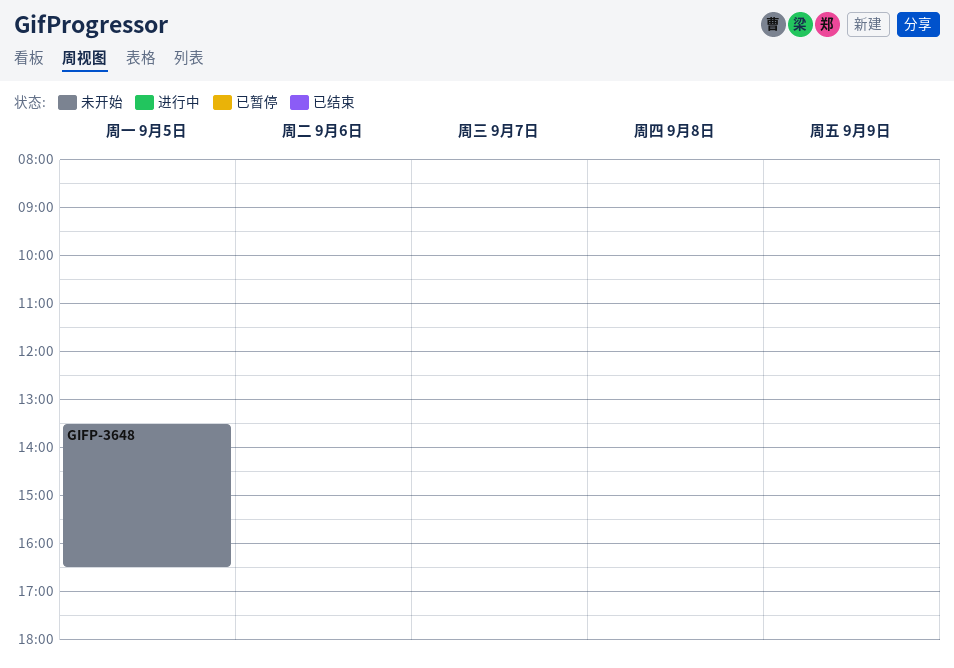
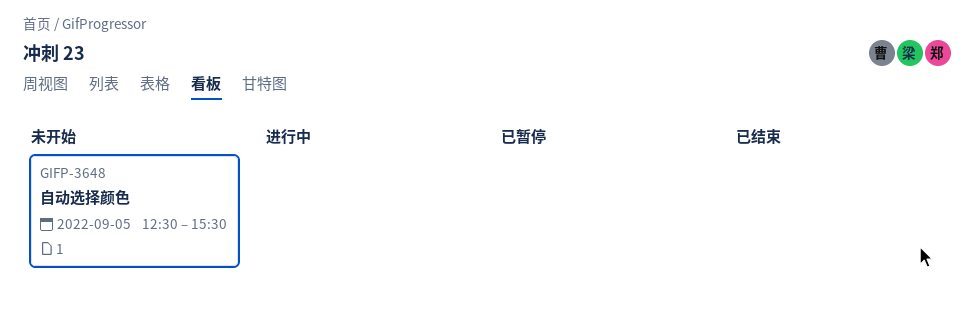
GIFP-3648, begins: 13:30 -> 12:30
GIFP-3648, ends: 16:30 -> 15:30

